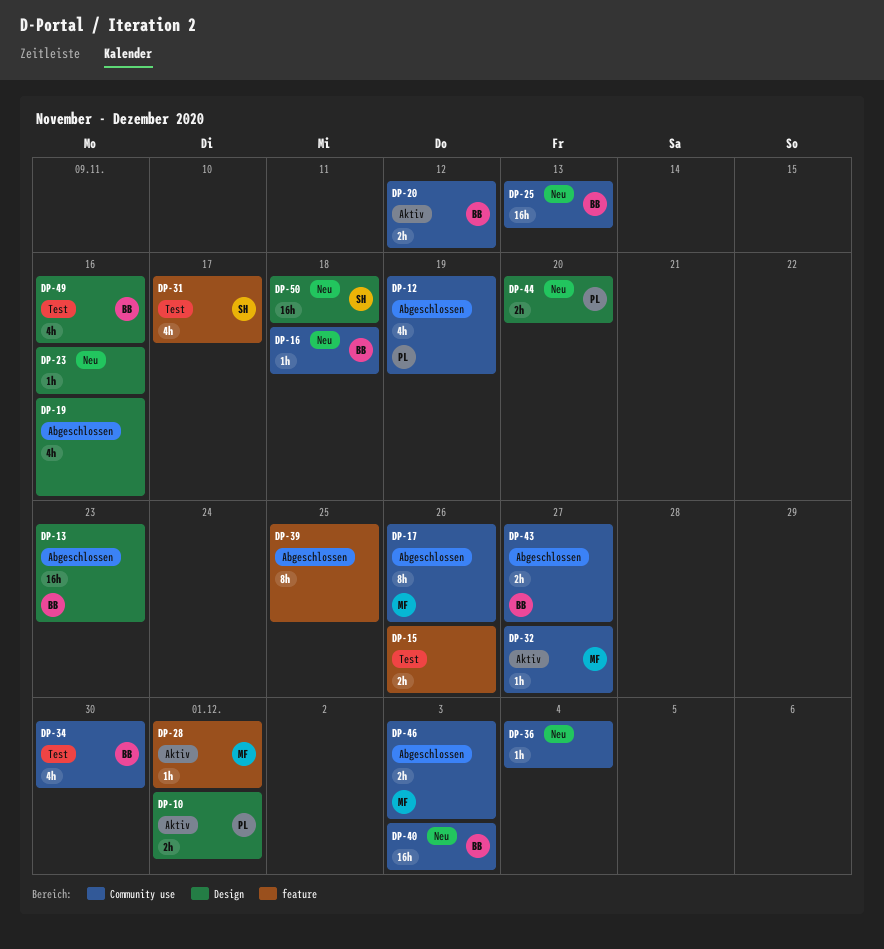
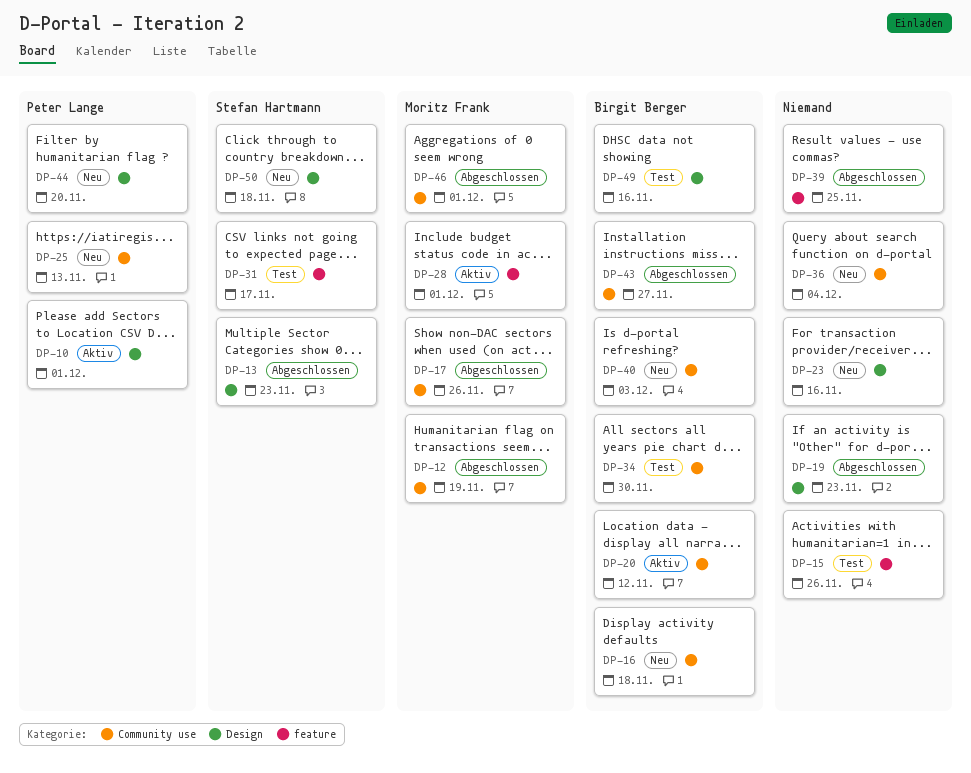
DP-12, owner: Peter Lange -> Moritz Frank
DP-13, owner: Birgit Berger -> Stefan Hartmann
DP-19, due: Nov 16 -> Nov 23
DP-25, owner: Birgit Berger -> Peter Lange
DP-32: present -> none
DP-46, due: Dec 3 -> Dec 1

